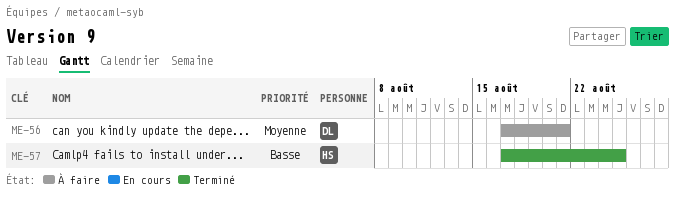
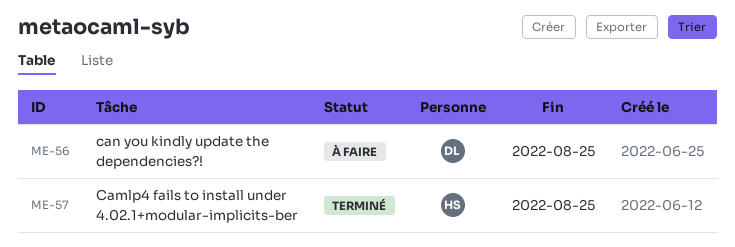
ME-56, due: Aug 21 -> Aug 25

